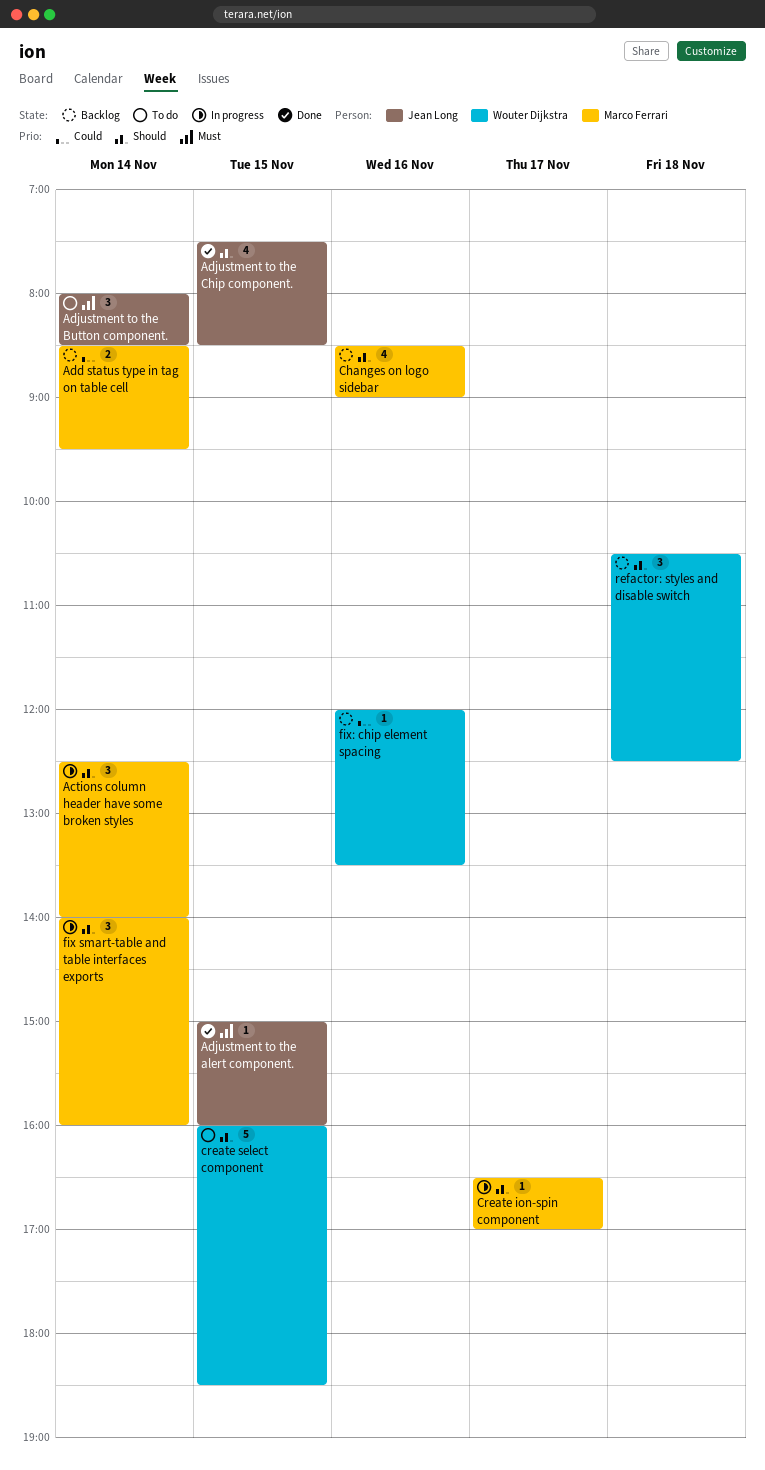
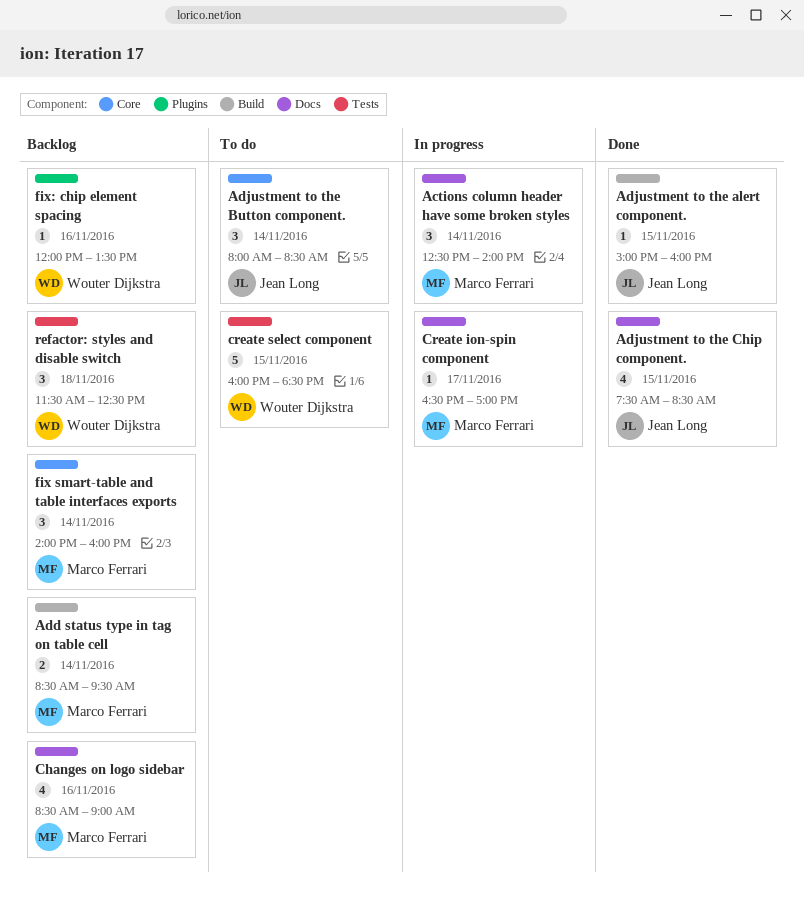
fix smart-table and table interfaces exports, status: In progress -> Backlog
refactor: styles and disable switch, begins: 10:30 -> 11:30

